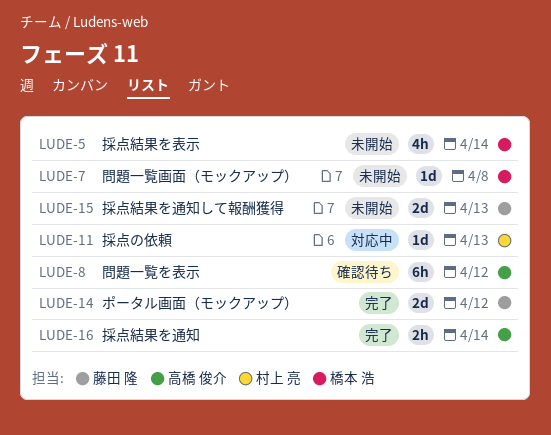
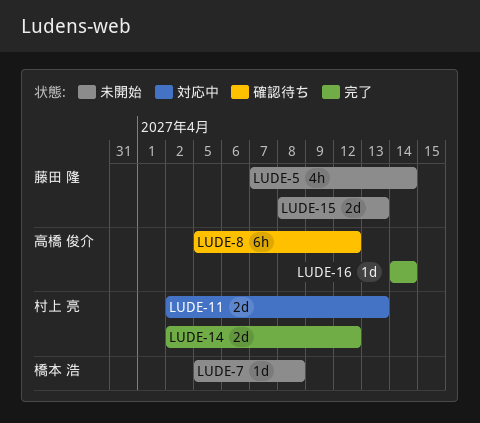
LUDE-5, owner: 橋本 浩 -> 藤田 隆
LUDE-11, estimate: 1d -> 2d
LUDE-14, owner: 藤田 隆 -> 村上 亮
LUDE-16, estimate: 2h -> 1d

